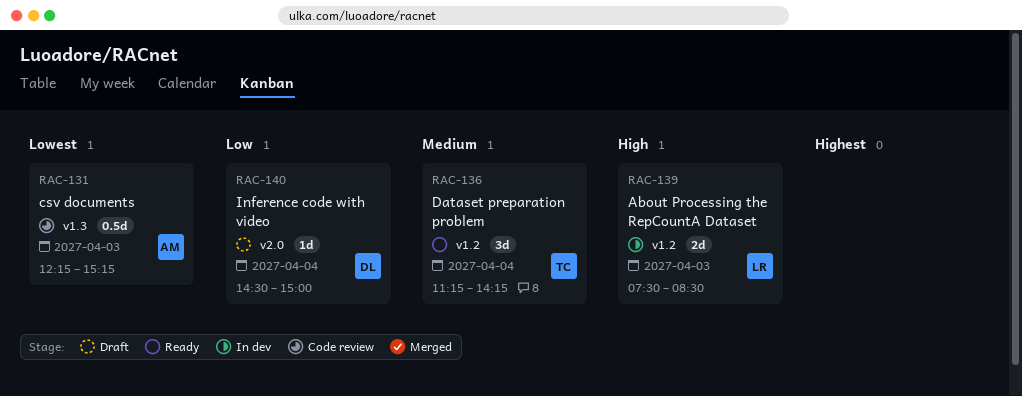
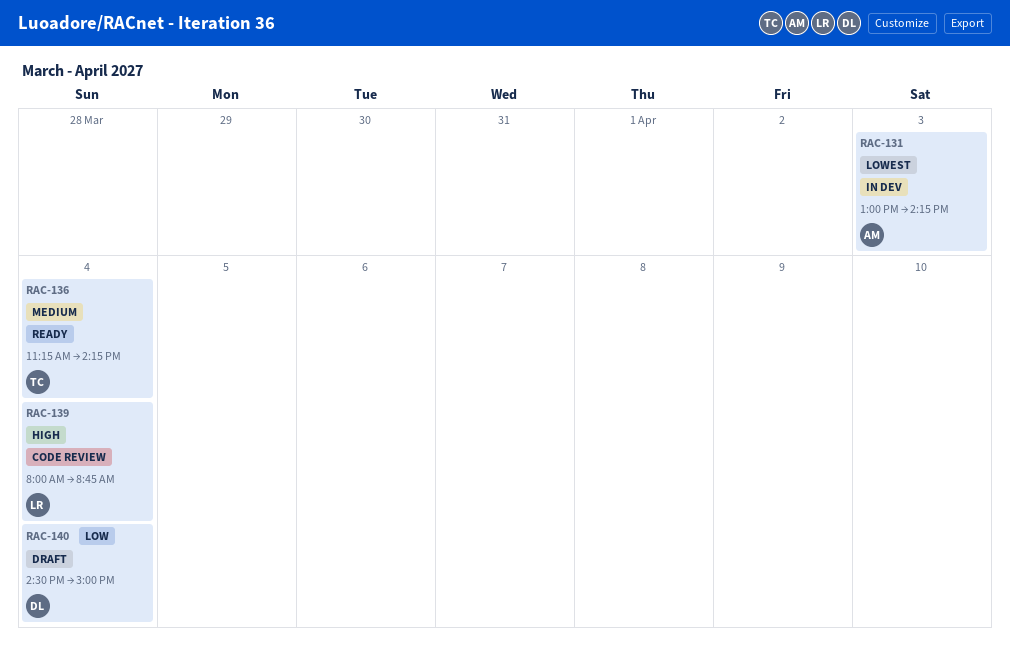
RAC-131, status: Code review -> In dev
RAC-131, begins: 12:15 -> 13:00
RAC-131, ends: 15:15 -> 14:15
RAC-139, status: In dev -> Code review
RAC-139, day: Apr 3 -> Apr 4
RAC-139, begins: 07:30 -> 08:00
RAC-139, ends: 08:30 -> 08:45

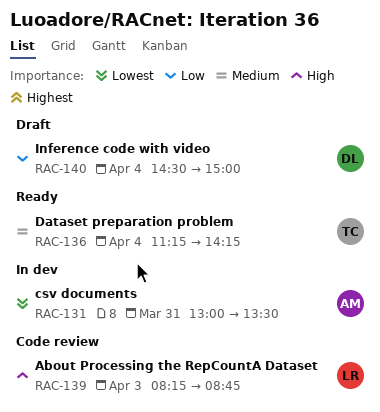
RAC-131, day: Apr 3 -> Mar 31
RAC-131, ends: 14:15 -> 13:30
RAC-139, day: Apr 4 -> Apr 3
RAC-139, begins: 08:00 -> 08:15

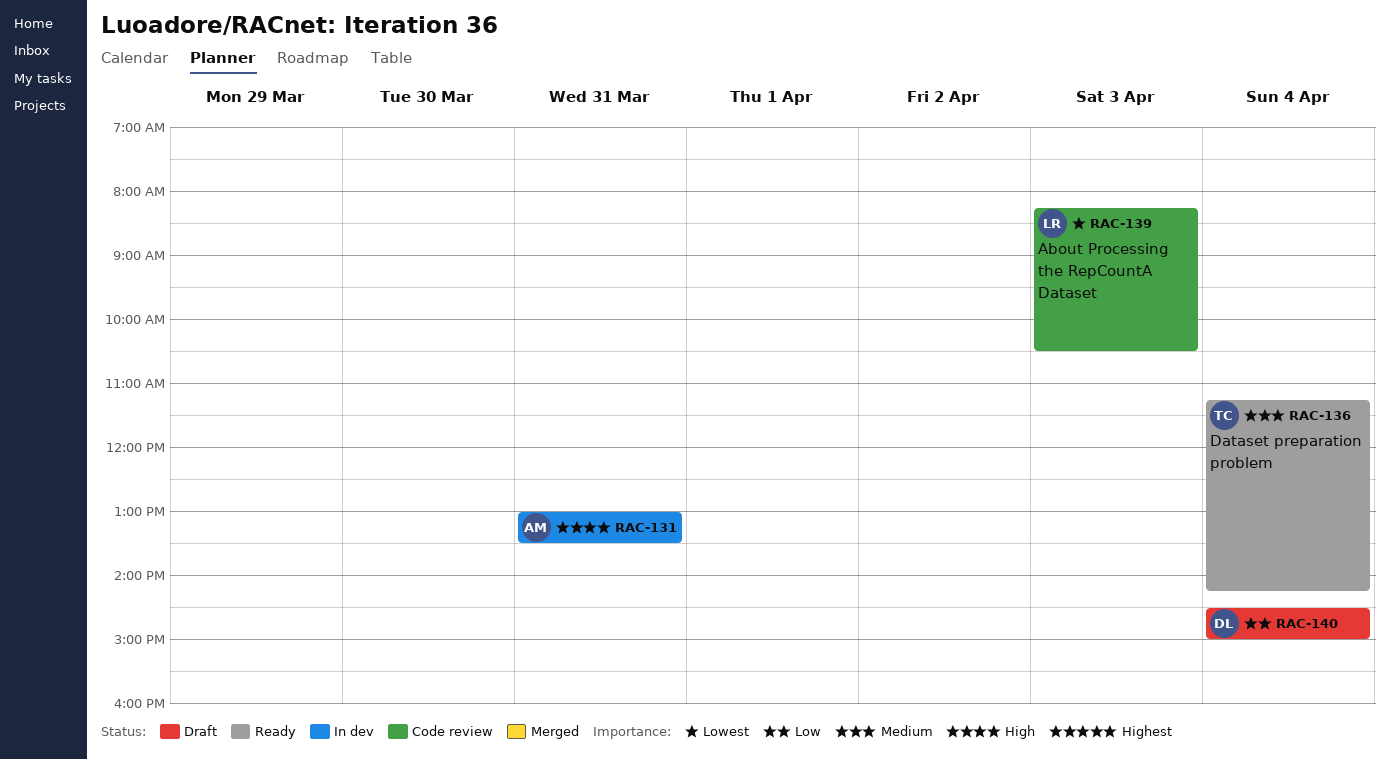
RAC-131, priority: Lowest -> High
RAC-139, priority: High -> Lowest
RAC-139, ends: 08:45 -> 10:30

